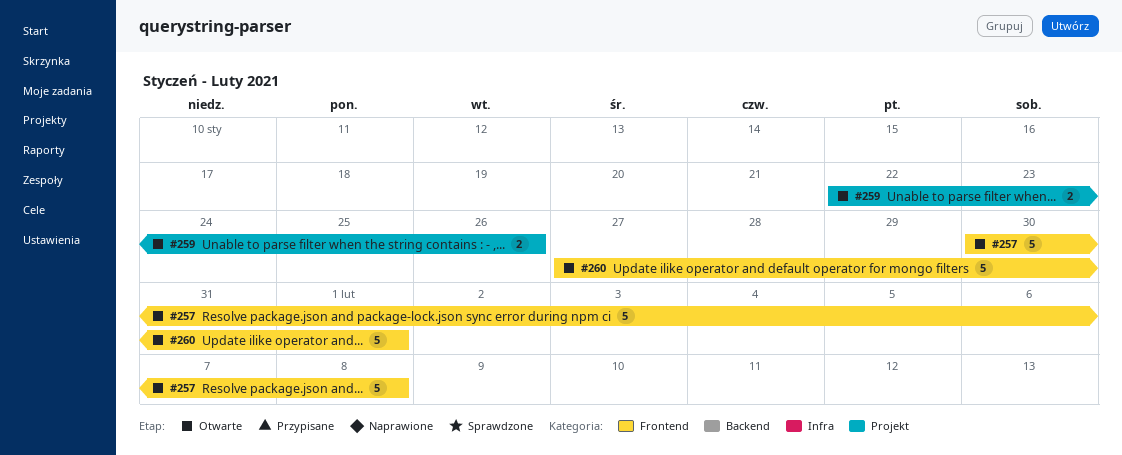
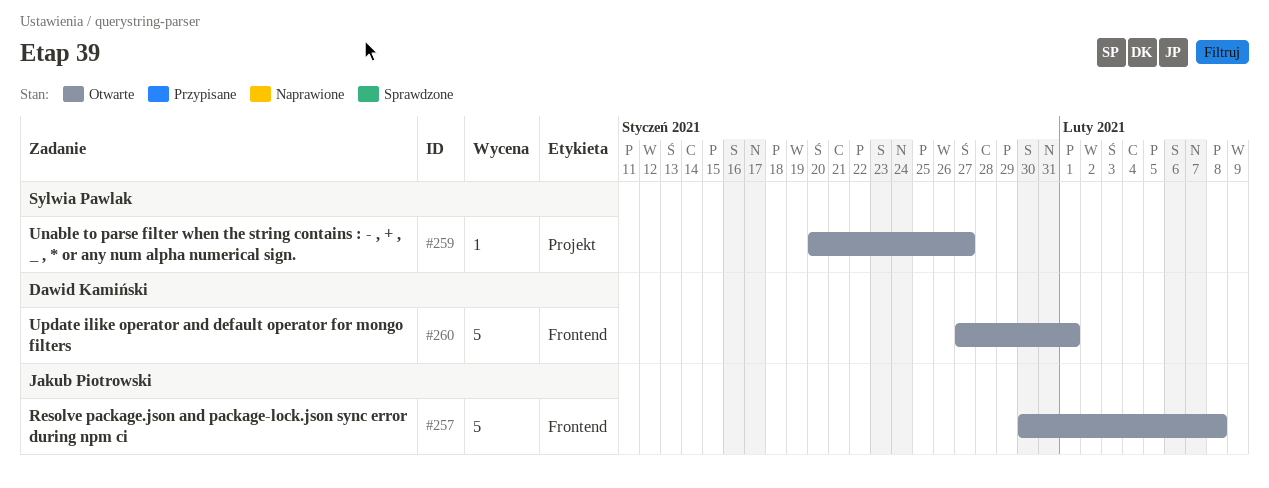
#259, estimate: 2 -> 1
#259, start: Jan 22 -> Jan 20
#259, due: Jan 26 -> Jan 27

